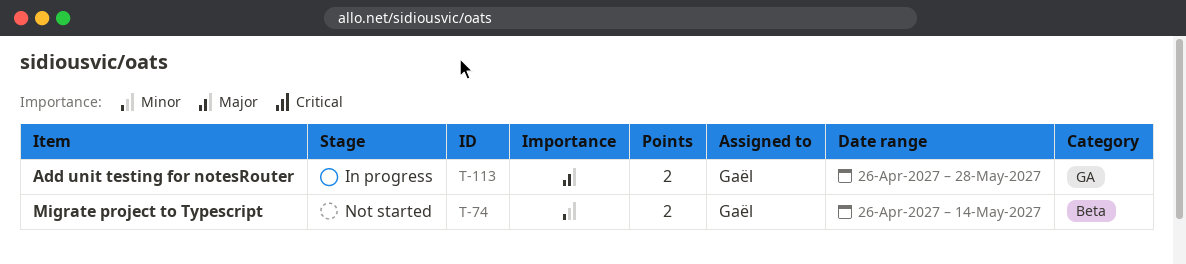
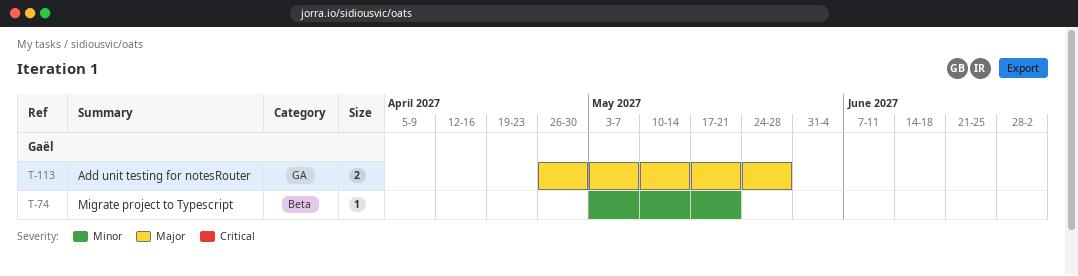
T-74, estimate: 2 -> 1
T-74, start: Apr 26 -> May 3
T-74, due: May 14 -> May 21

